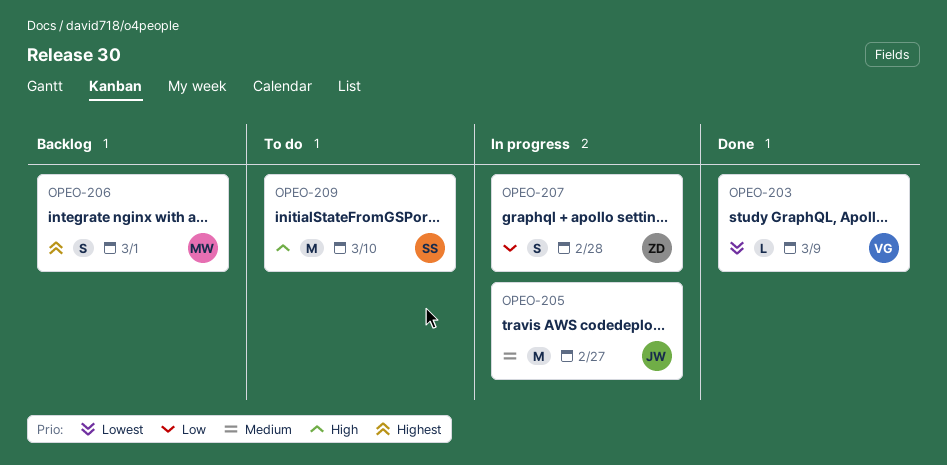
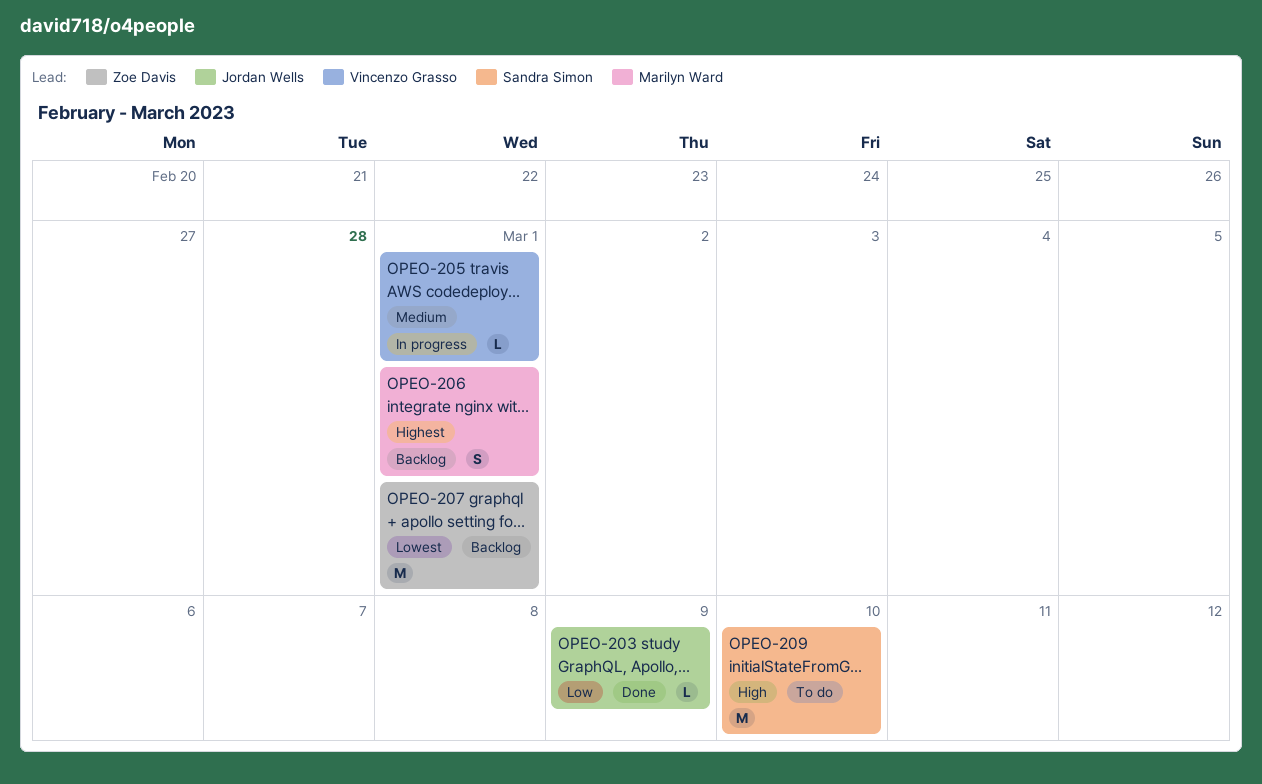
OPEO-203, owner: Vincenzo Grasso -> Jordan Wells
OPEO-203, priority: Lowest -> Low
OPEO-205, owner: Jordan Wells -> Vincenzo Grasso
OPEO-205, estimate: M -> L
OPEO-205, due: Feb 27 -> Mar 1
OPEO-207, status: In progress -> Backlog
OPEO-207, priority: Low -> Lowest
OPEO-207, estimate: S -> M
OPEO-207, due: Feb 28 -> Mar 1

